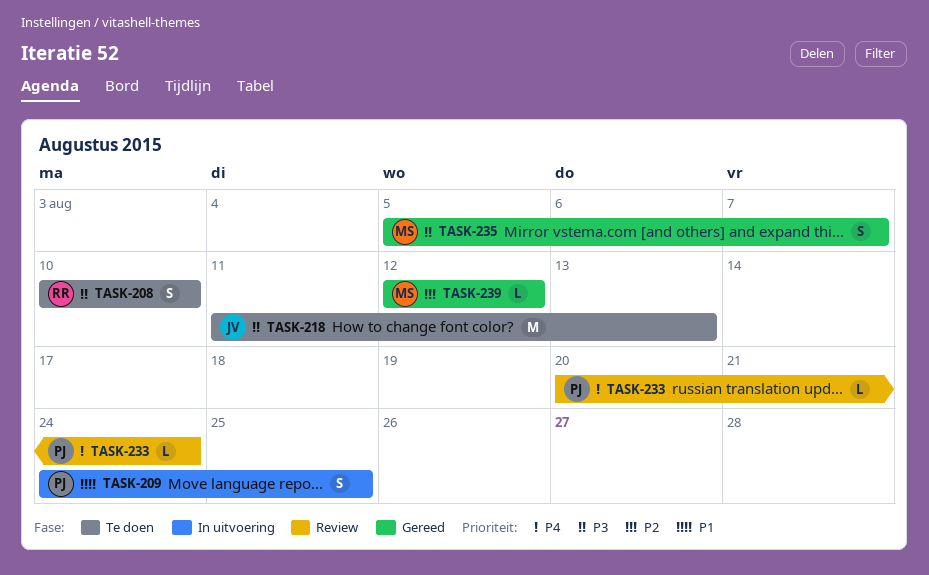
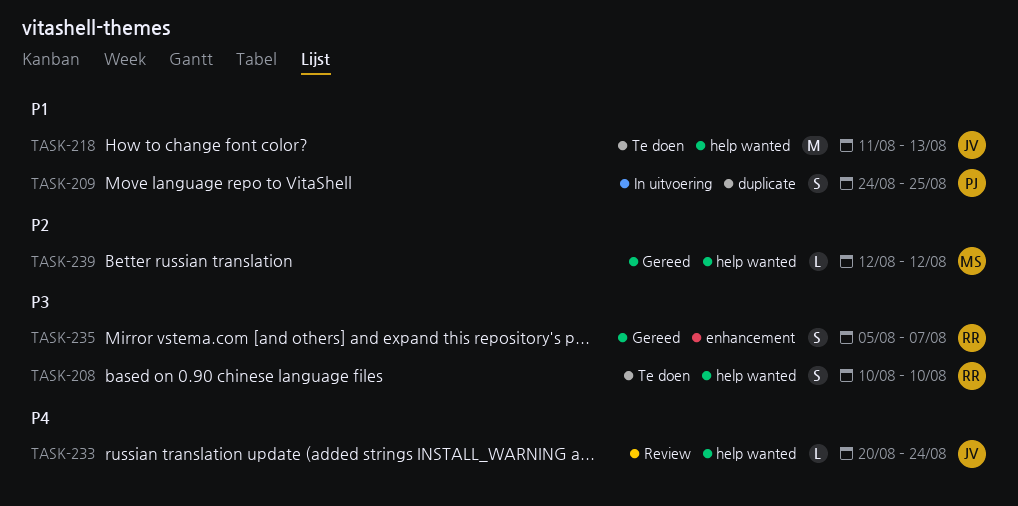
TASK-218, priority: P3 -> P1
TASK-233, owner: PJ -> JV
TASK-235, owner: MS -> RR

